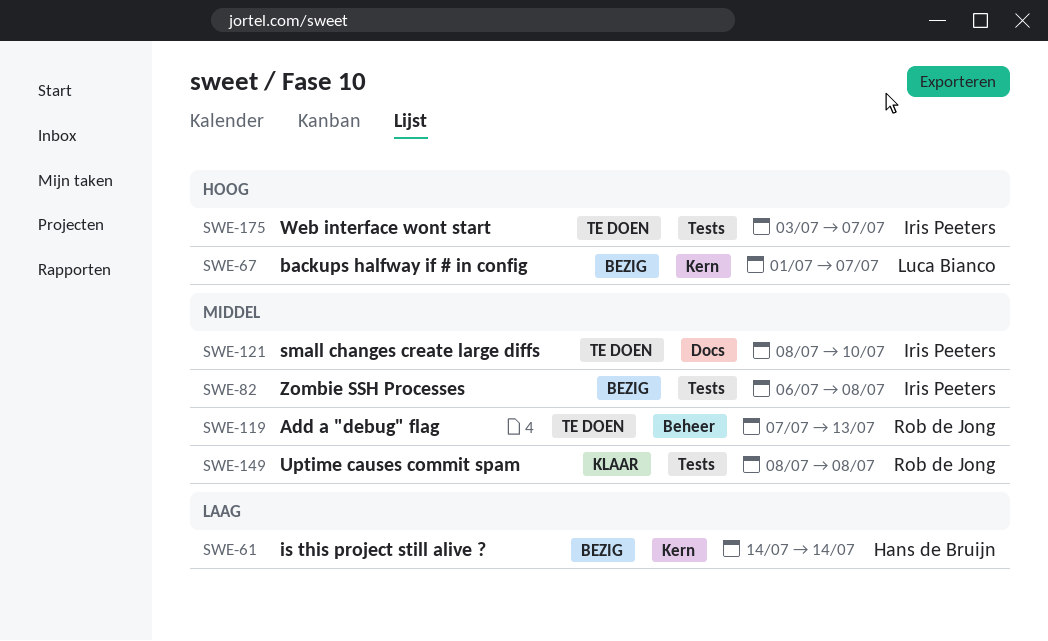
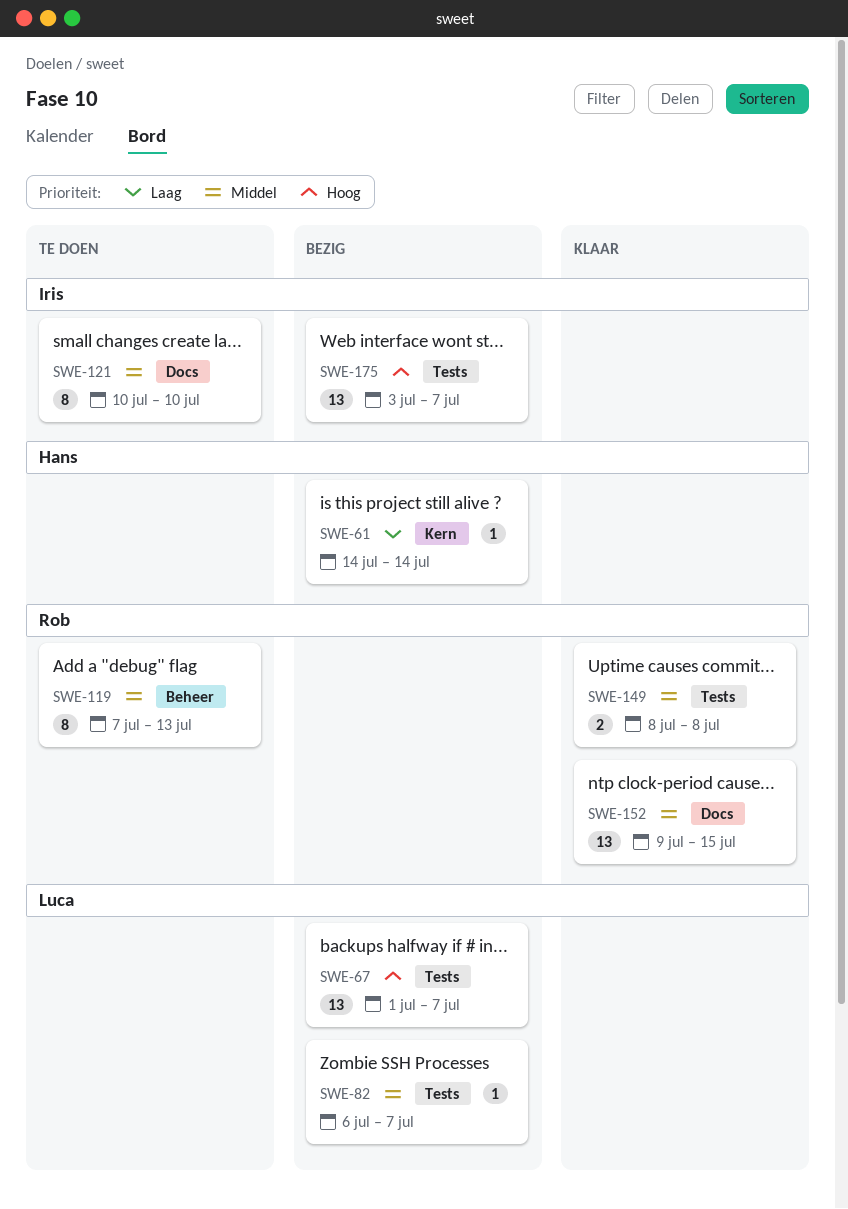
SWE-67, label: Kern -> Tests
SWE-82, owner: Iris Peeters -> Luca Bianco
SWE-82, due: Jul 8 -> Jul 7
SWE-121, start: Jul 8 -> Jul 10
SWE-152: none -> present
SWE-175, status: Te doen -> Bezig

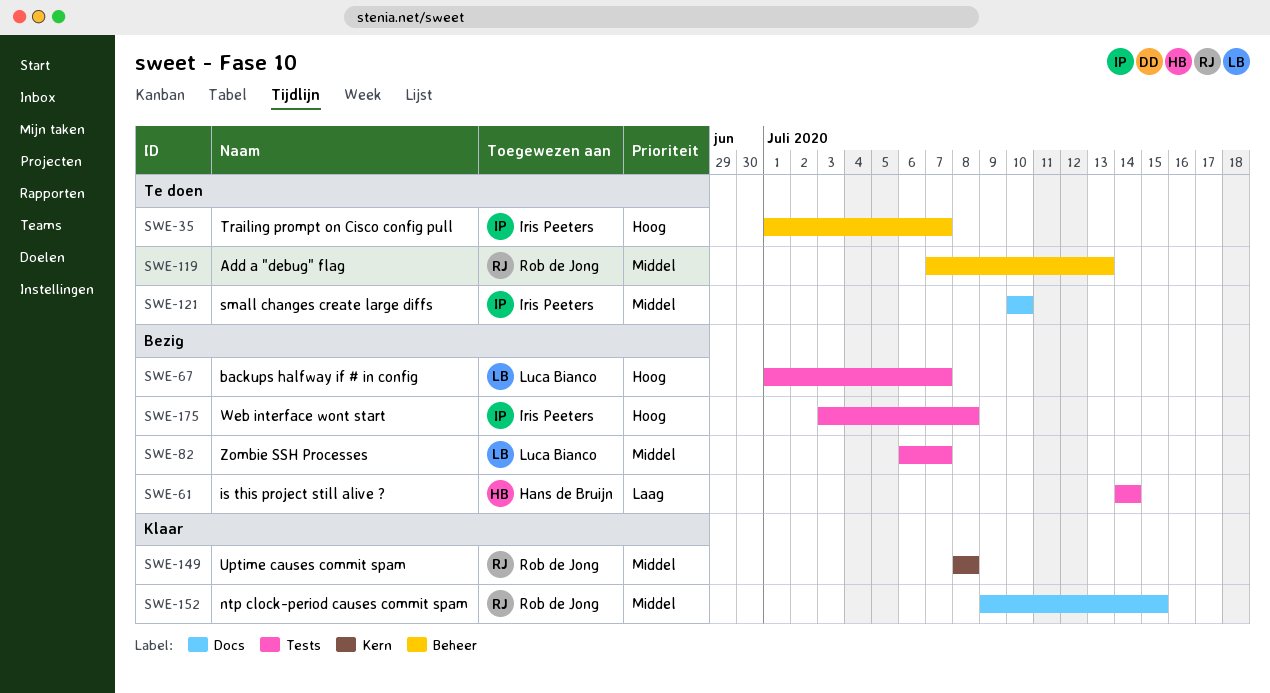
SWE-35: none -> present
SWE-61, label: Kern -> Tests
SWE-149, label: Tests -> Kern
SWE-175, due: Jul 7 -> Jul 8

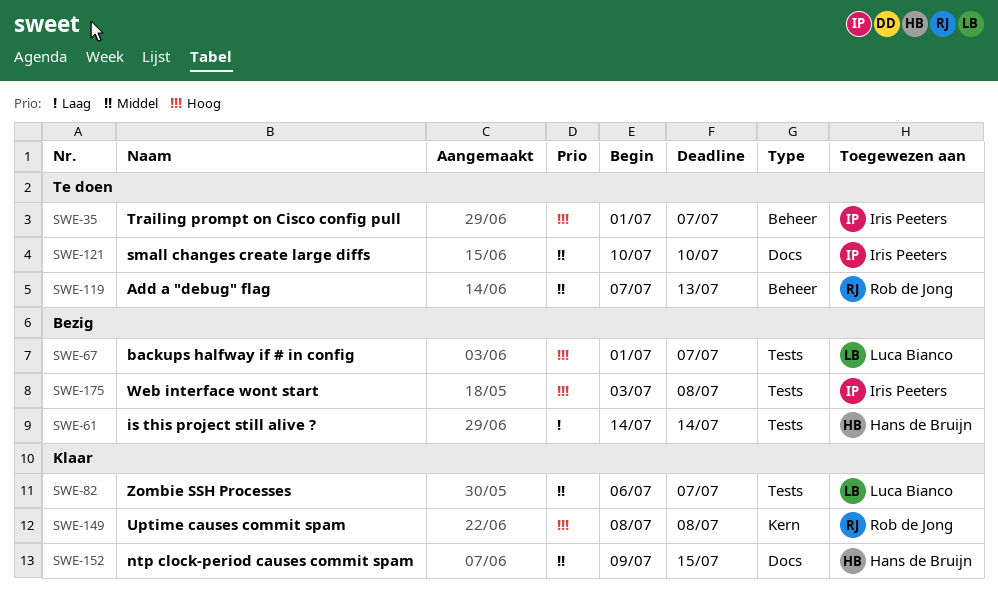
SWE-82, status: Bezig -> Klaar
SWE-149, priority: Middel -> Hoog
SWE-152, owner: Rob de Jong -> Hans de Bruijn

